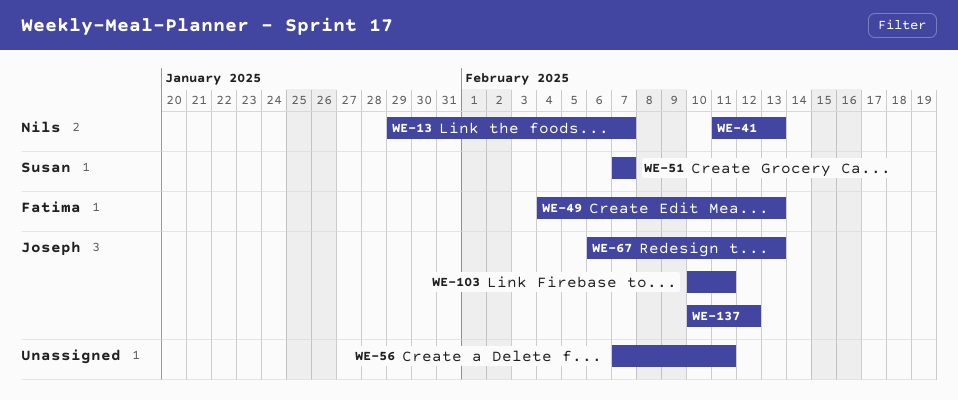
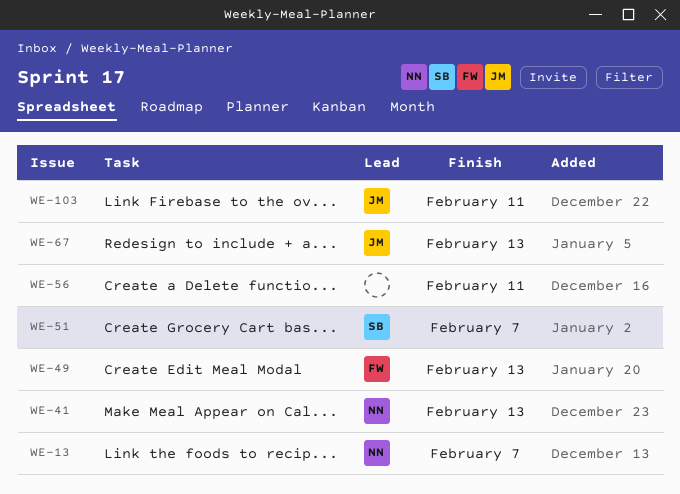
WE-137: present -> none

